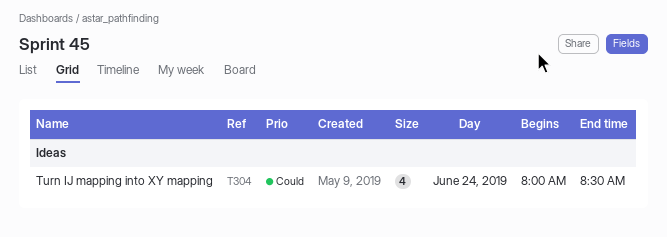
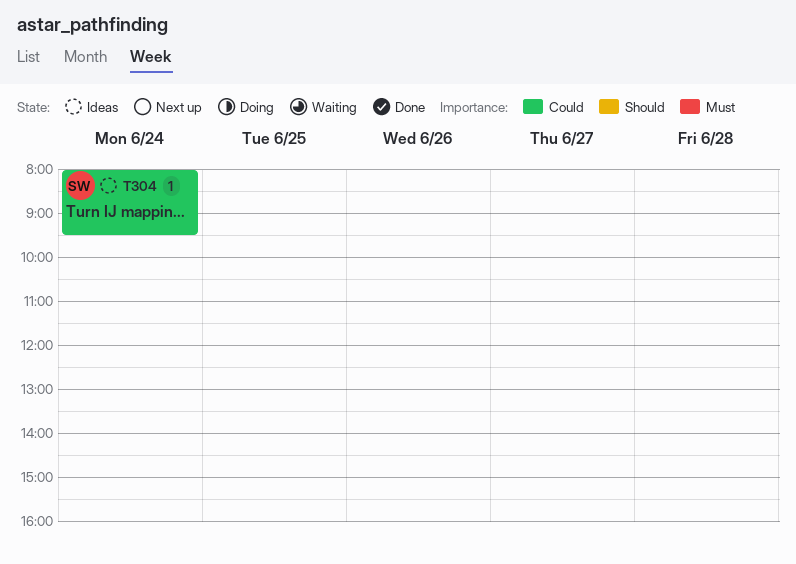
T304, estimate: 4 -> 1
T304, ends: 08:30 -> 09:30

